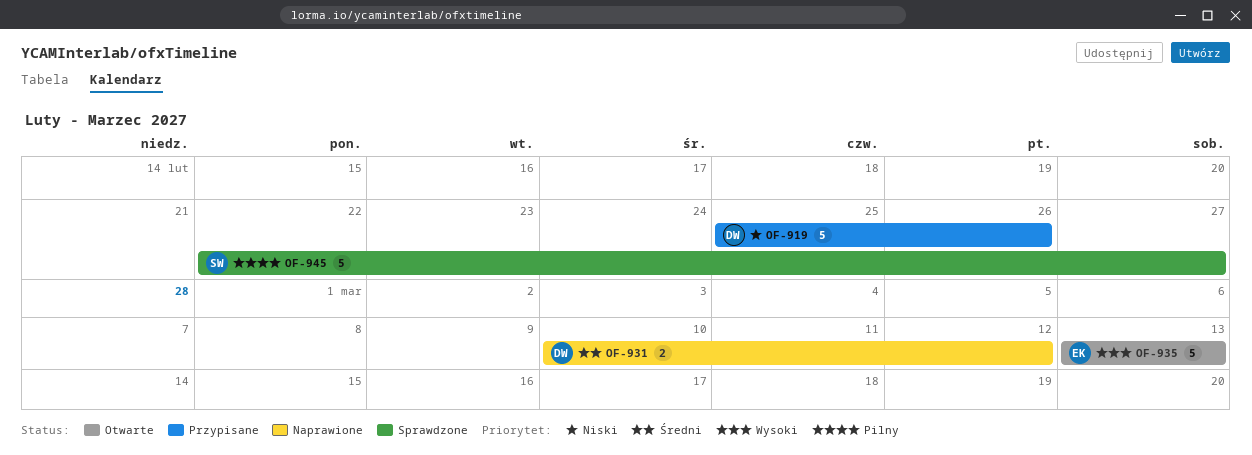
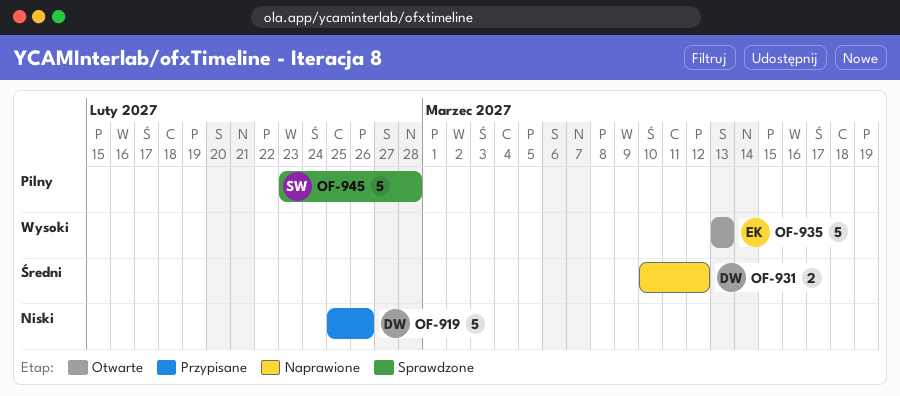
OF-945, start: Feb 22 -> Feb 23
OF-945, due: Feb 27 -> Feb 28

